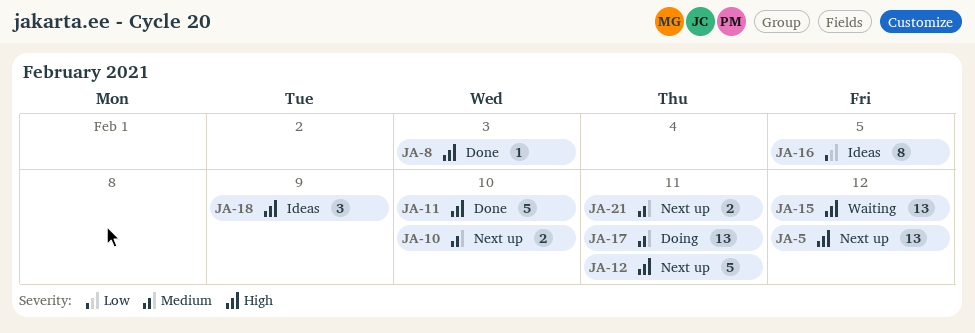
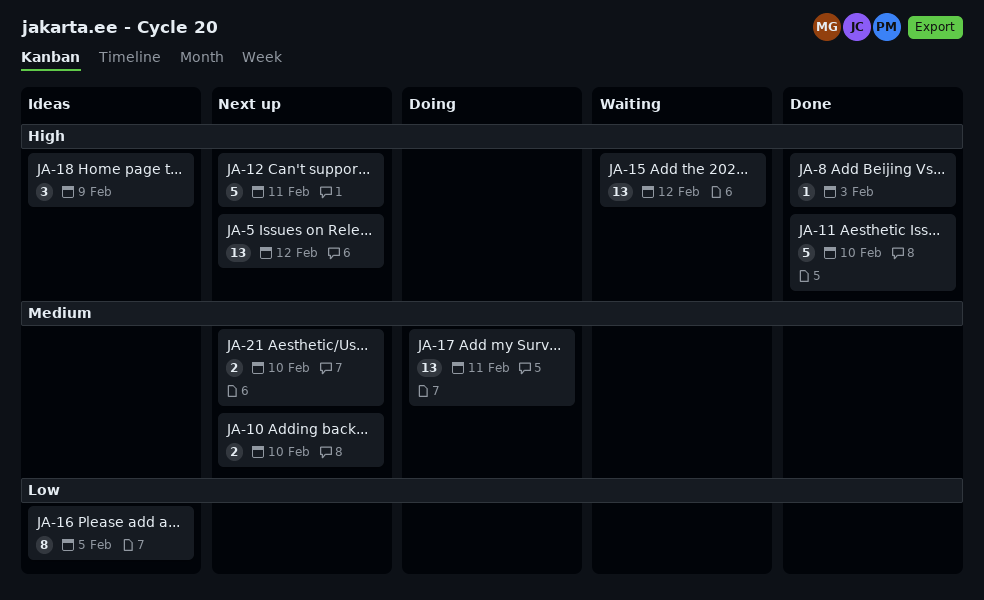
JA-21, due: Feb 11 -> Feb 10

